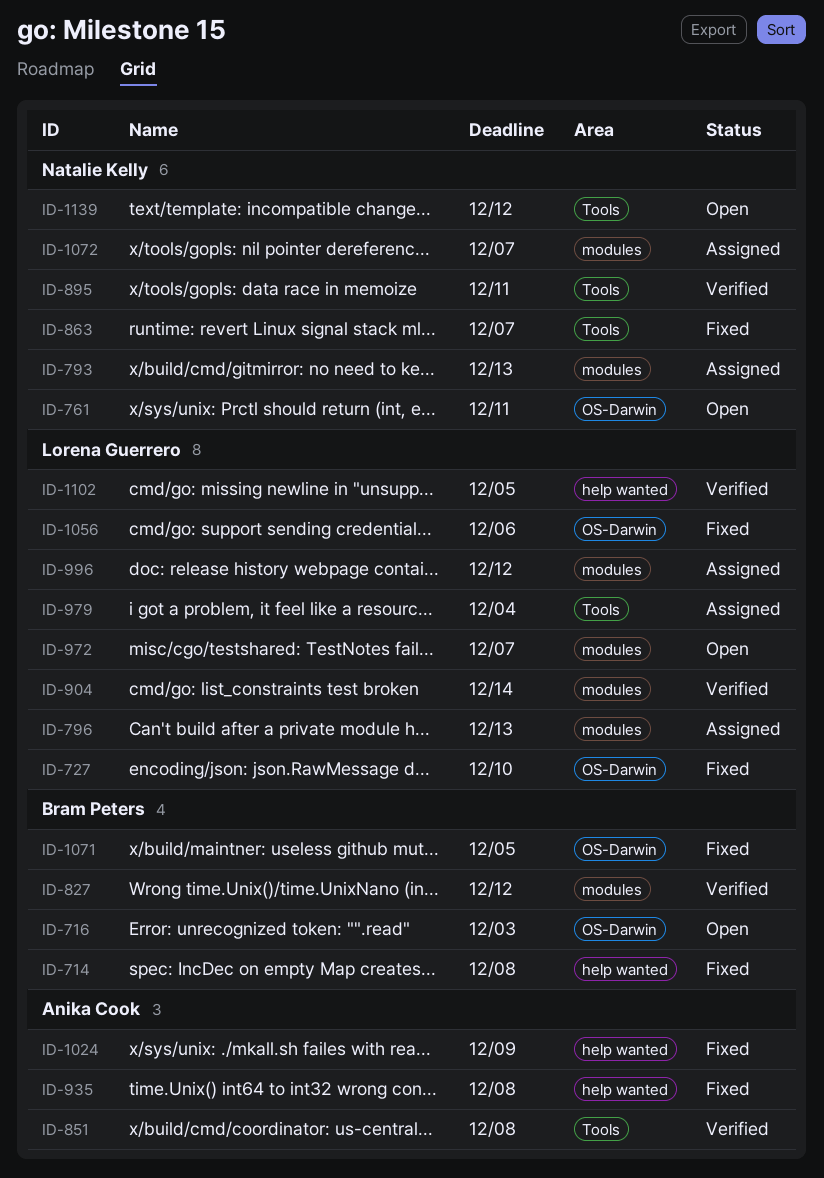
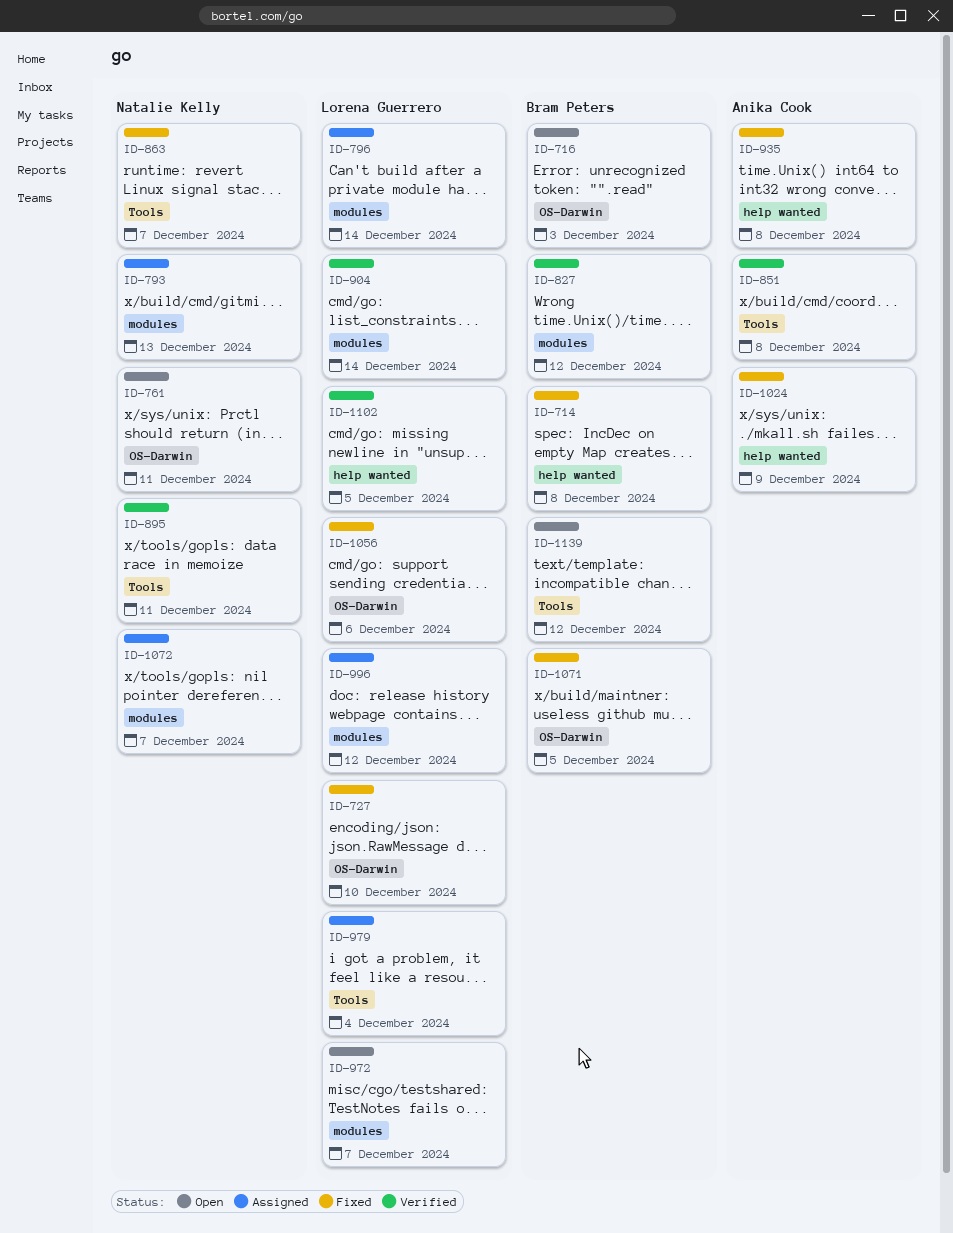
ID-796, due: Dec 13 -> Dec 14
ID-1139, owner: Natalie Kelly -> Bram Peters

